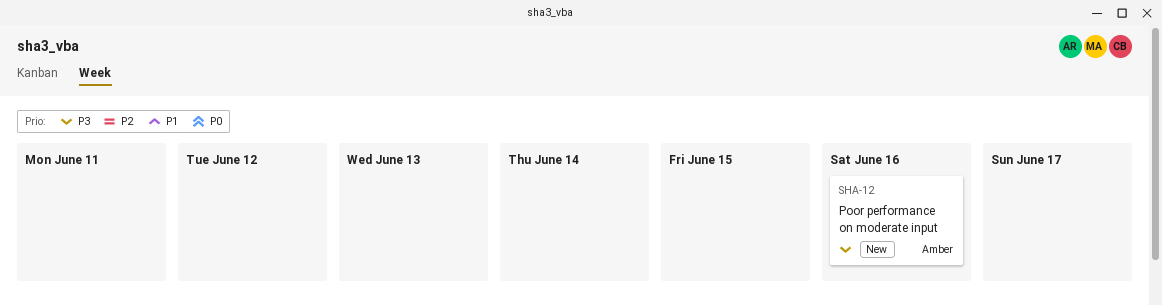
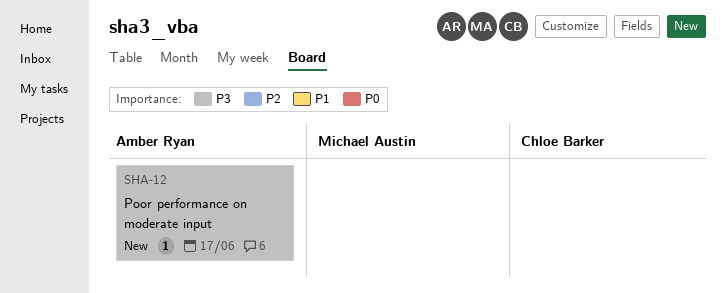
SHA-12, due: Jun 16 -> Jun 17

